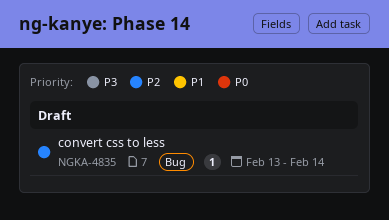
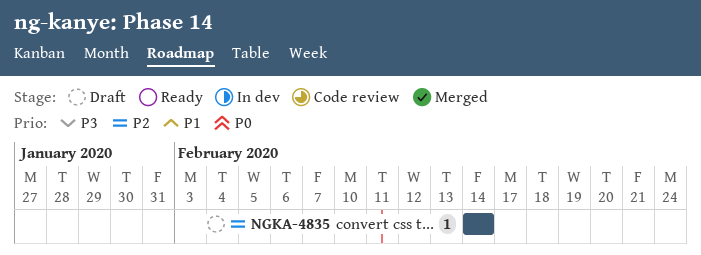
NGKA-4835, start: Feb 13 -> Feb 14

